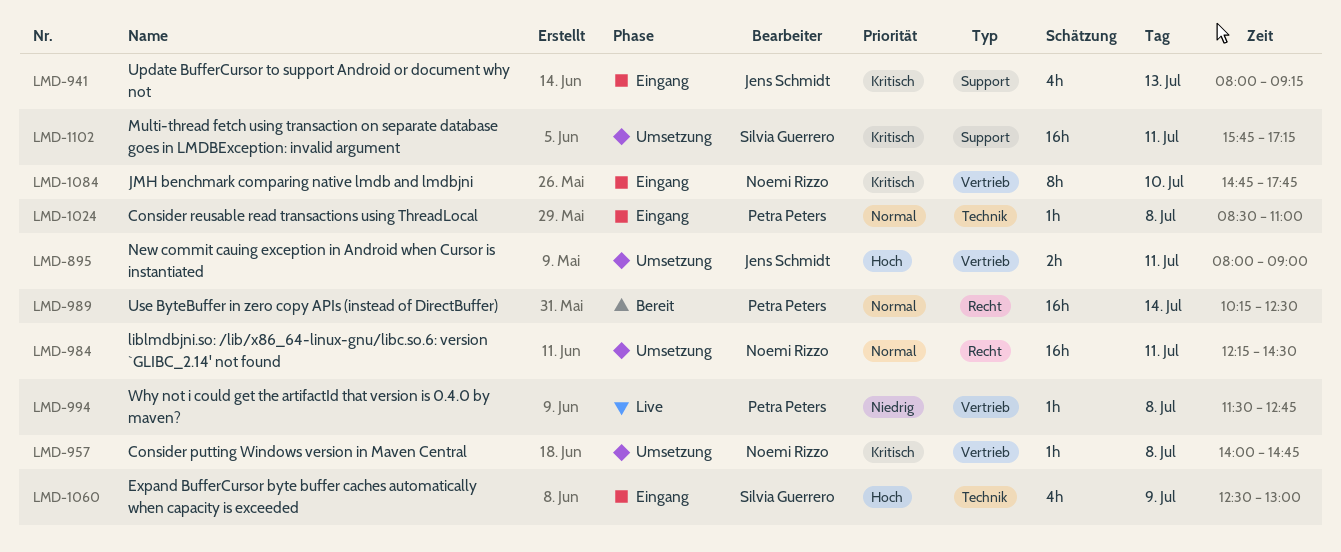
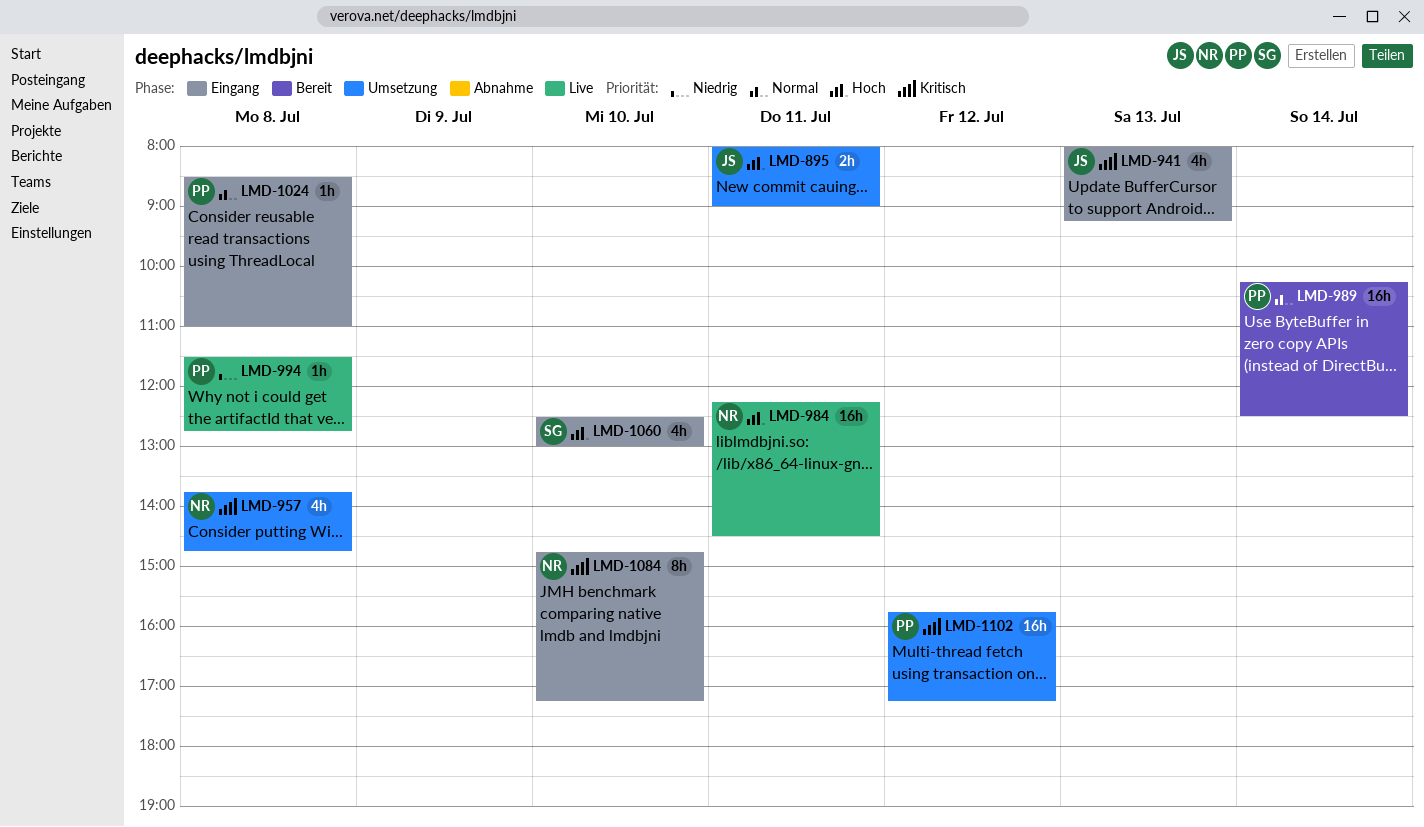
LMD-957, estimate: 1h -> 4h
LMD-957, begins: 14:00 -> 13:45
LMD-984, status: Umsetzung -> Live
LMD-984, priority: Normal -> Hoch
LMD-1060, day: Jul 9 -> Jul 10
LMD-1084, ends: 17:45 -> 17:15
LMD-1102, owner: Silvia Guerrero -> Petra Peters
LMD-1102, day: Jul 11 -> Jul 12

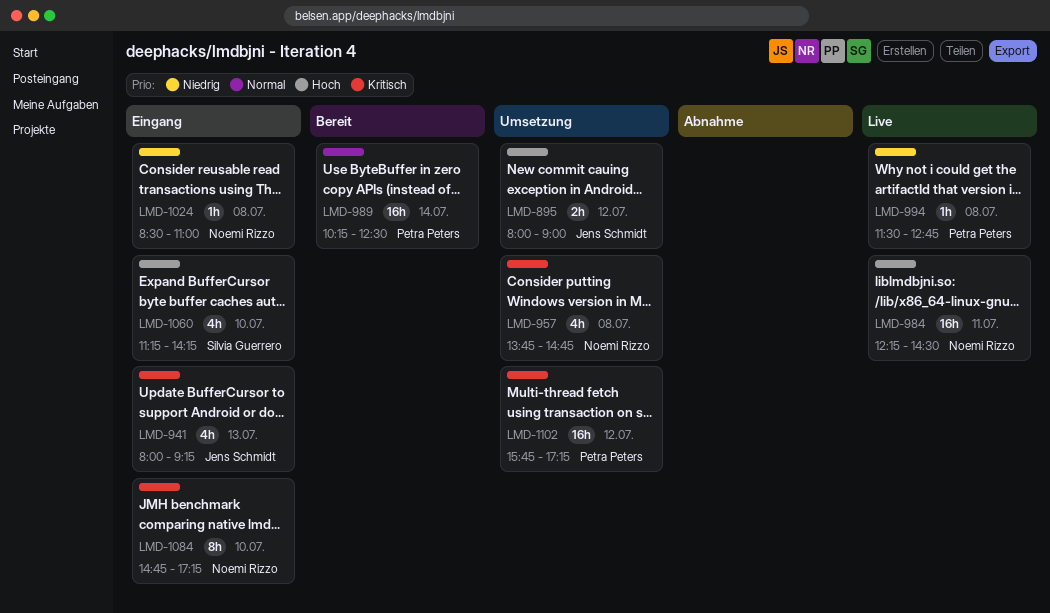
LMD-895, day: Jul 11 -> Jul 12
LMD-1024, owner: Petra Peters -> Noemi Rizzo
LMD-1024, priority: Normal -> Niedrig
LMD-1060, begins: 12:30 -> 11:15
LMD-1060, ends: 13:00 -> 14:15

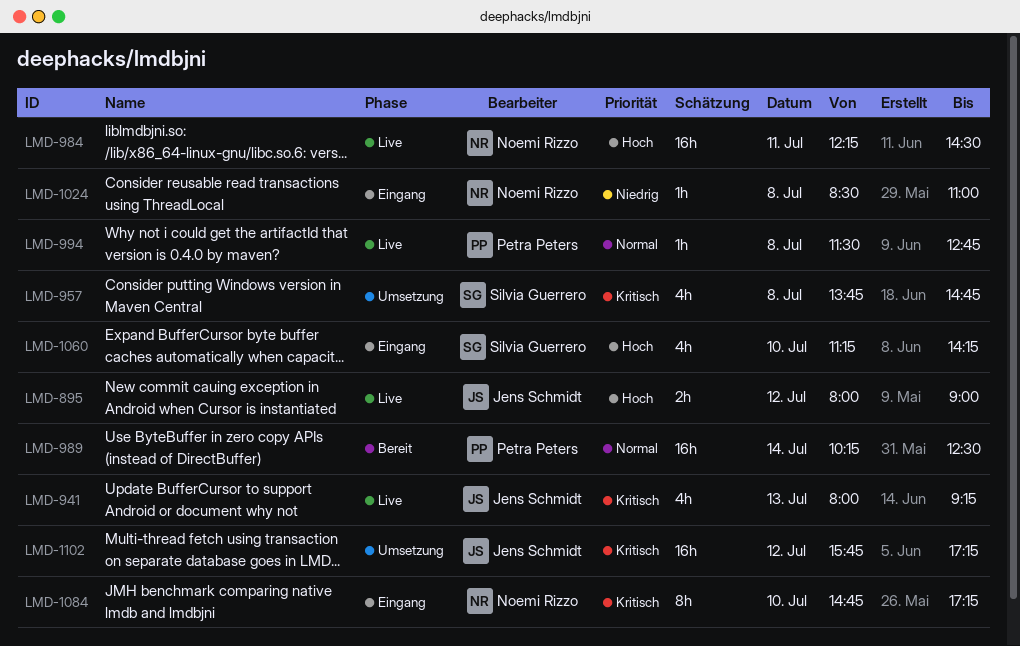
LMD-895, status: Umsetzung -> Live
LMD-941, status: Eingang -> Live
LMD-957, owner: Noemi Rizzo -> Silvia Guerrero
LMD-994, priority: Niedrig -> Normal
LMD-1102, owner: Petra Peters -> Jens Schmidt

